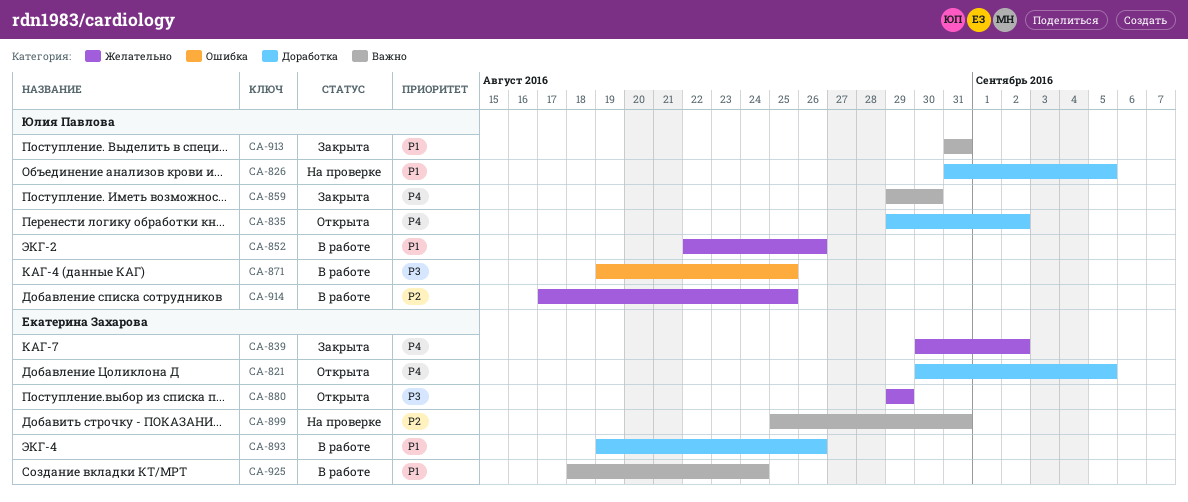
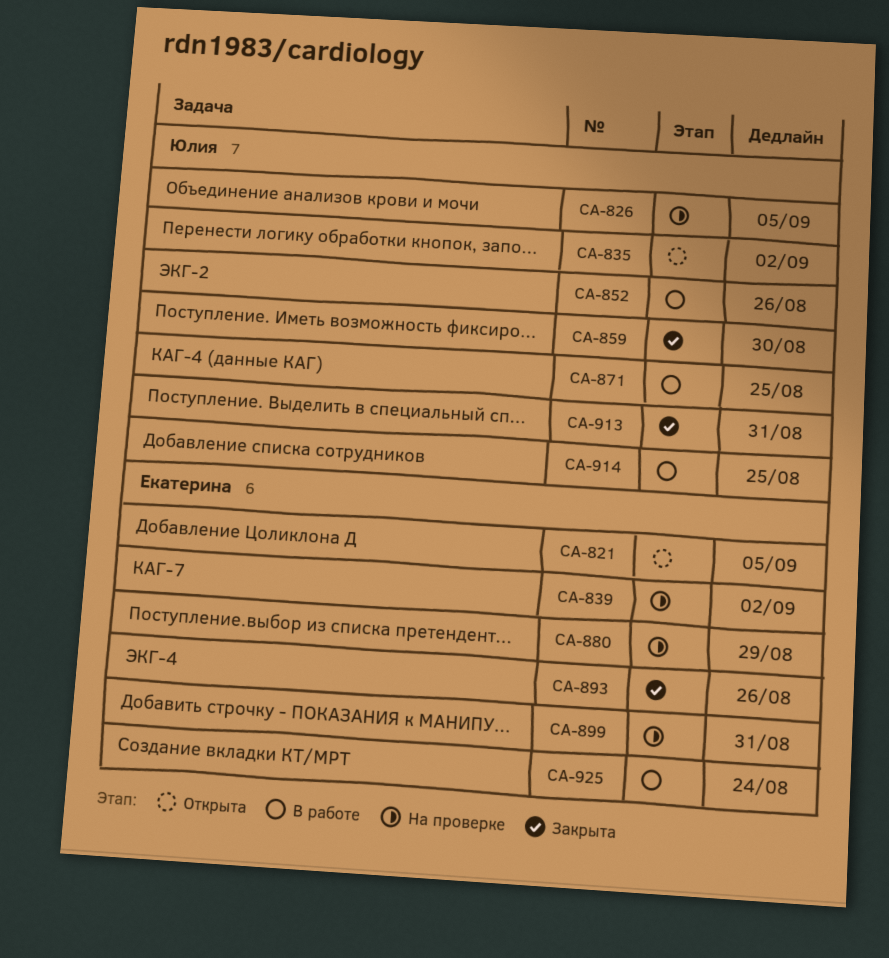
CA-839, status: Закрыта -> На проверке
CA-880, status: Открыта -> На проверке
CA-893, status: В работе -> Закрыта

